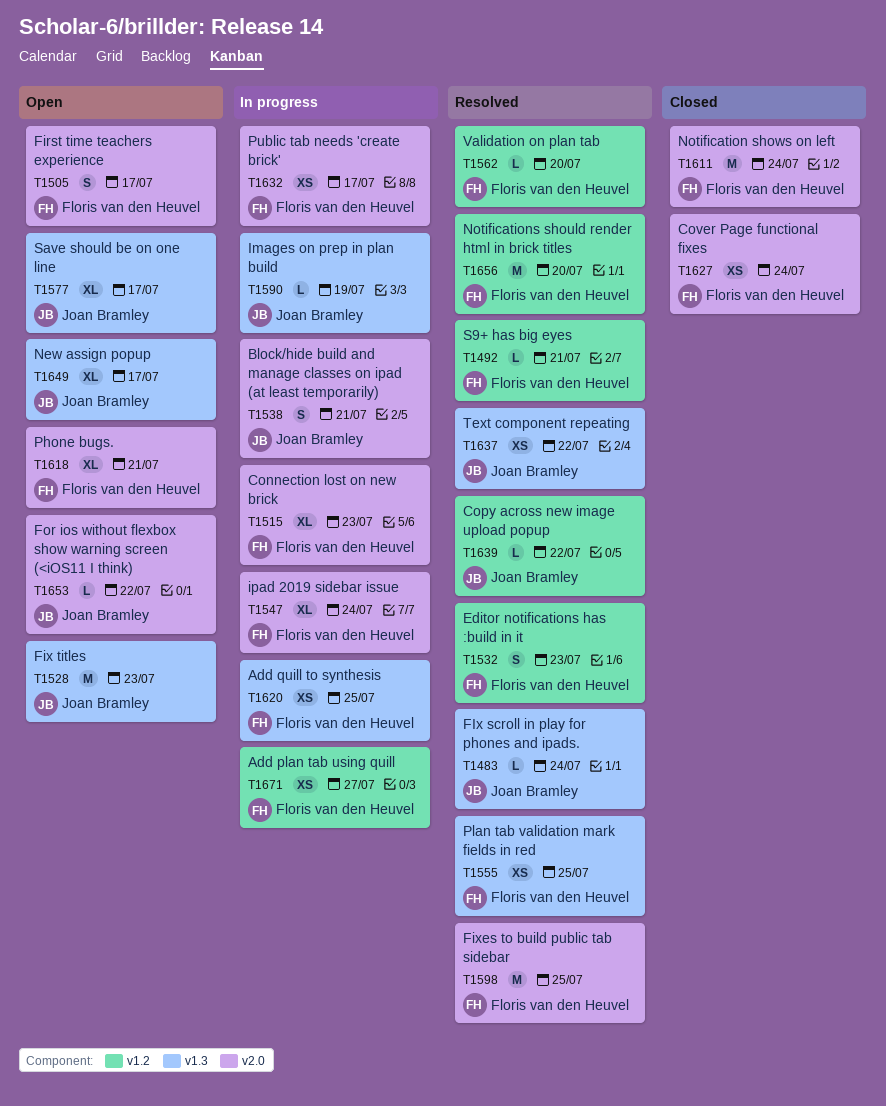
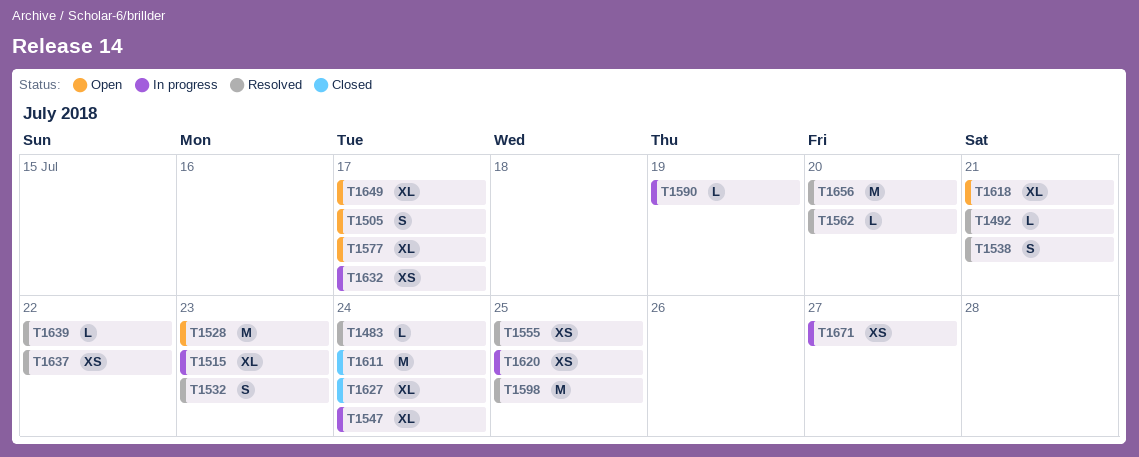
T1538, status: In progress -> Resolved
T1627, estimate: XS -> XL
T1653: present -> none

